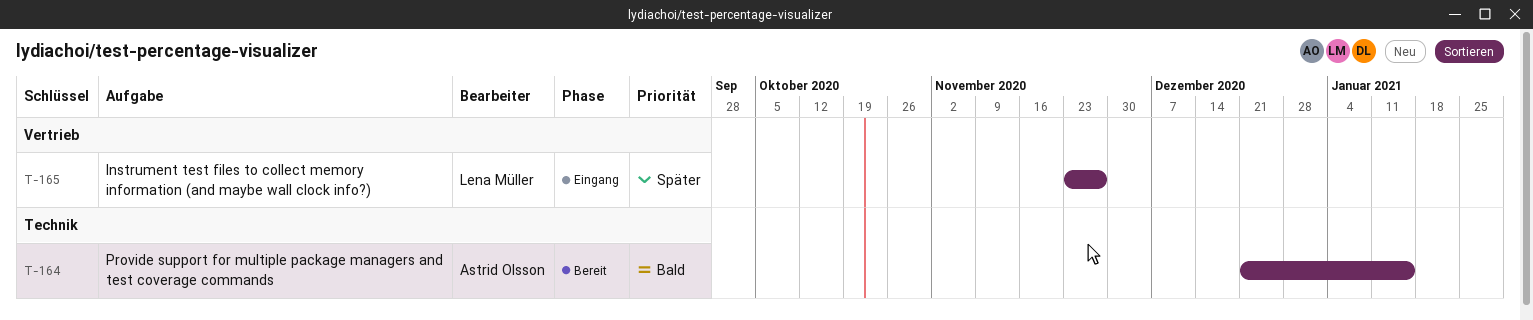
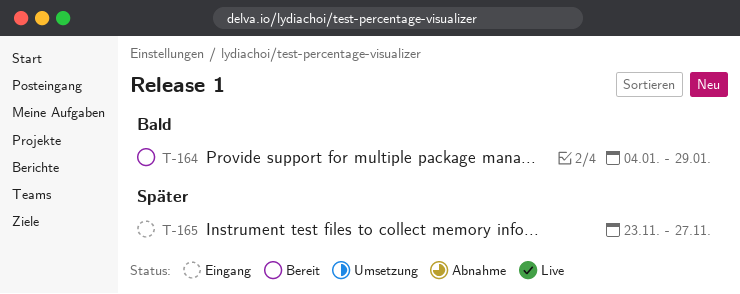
T-164, start: Dec 21 -> Jan 4
T-164, due: Jan 15 -> Jan 29

